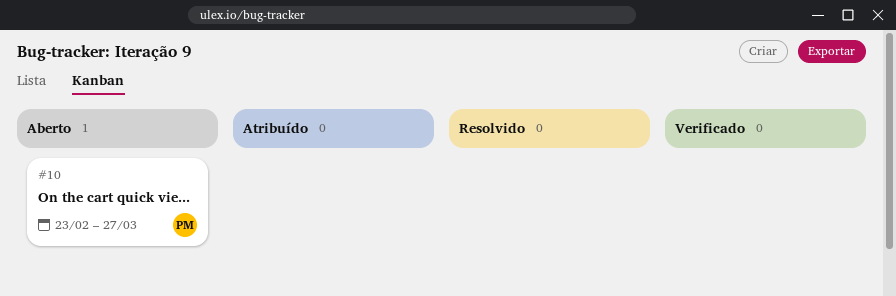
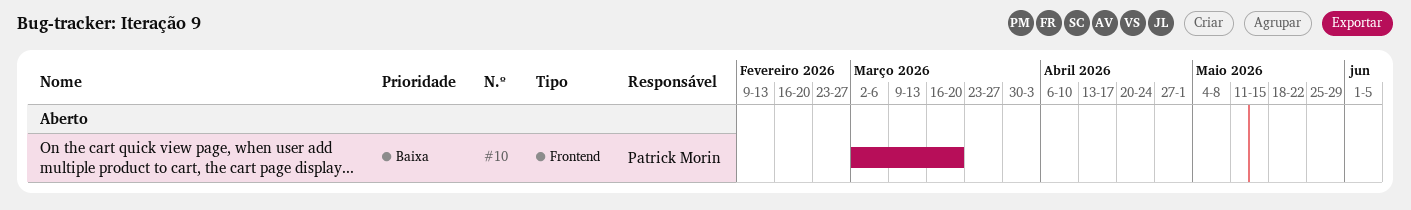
#10, start: Feb 23 -> Mar 2
#10, due: Mar 27 -> Mar 20

